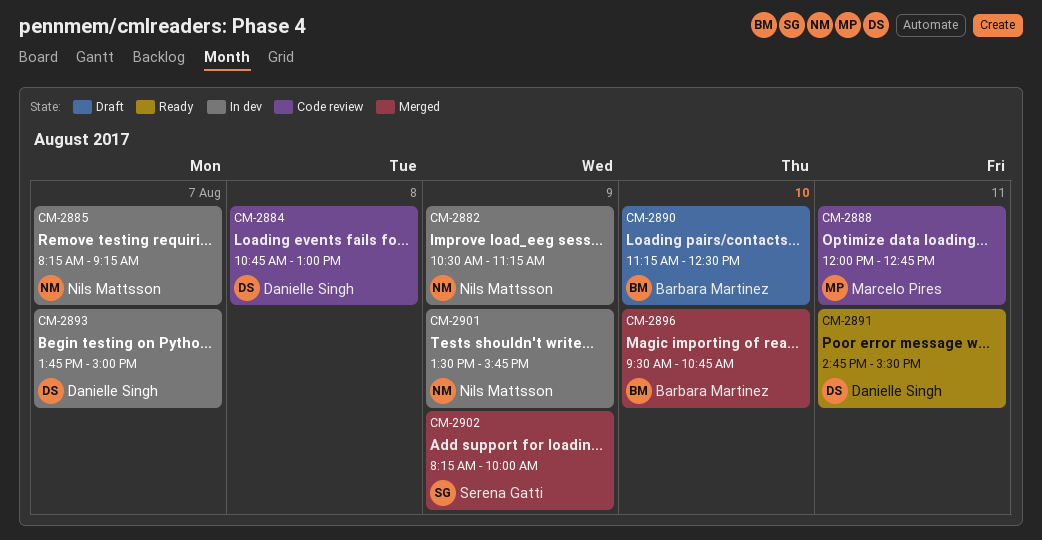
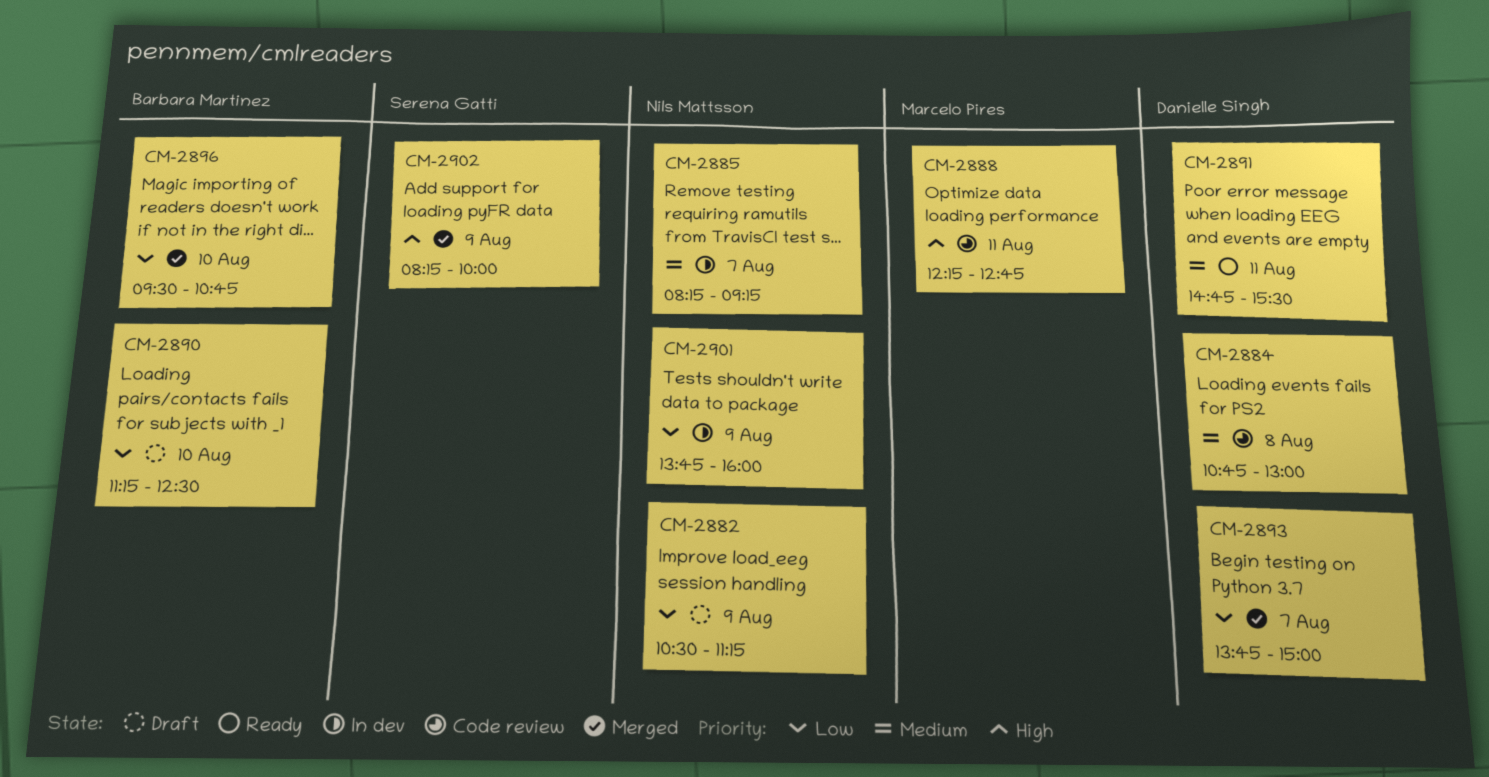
CM-2882, status: In dev -> Draft
CM-2888, begins: 12:00 -> 12:15
CM-2893, status: In dev -> Merged
CM-2901, begins: 13:30 -> 13:45
CM-2901, ends: 15:45 -> 16:00

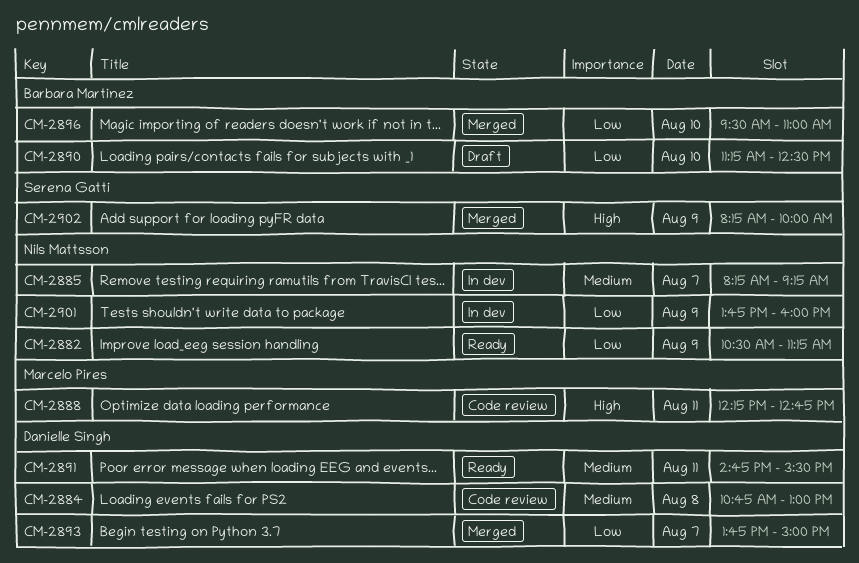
CM-2882, status: Draft -> Ready
CM-2896, ends: 10:45 -> 11:00

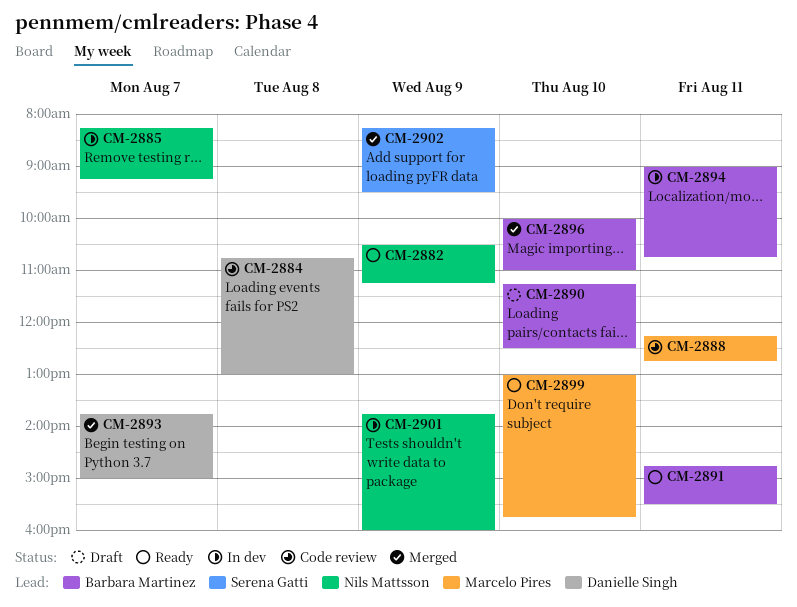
CM-2891, owner: Danielle Singh -> Barbara Martinez
CM-2894: none -> present
CM-2896, begins: 09:30 -> 10:00
CM-2899: none -> present
CM-2902, ends: 10:00 -> 09:30

